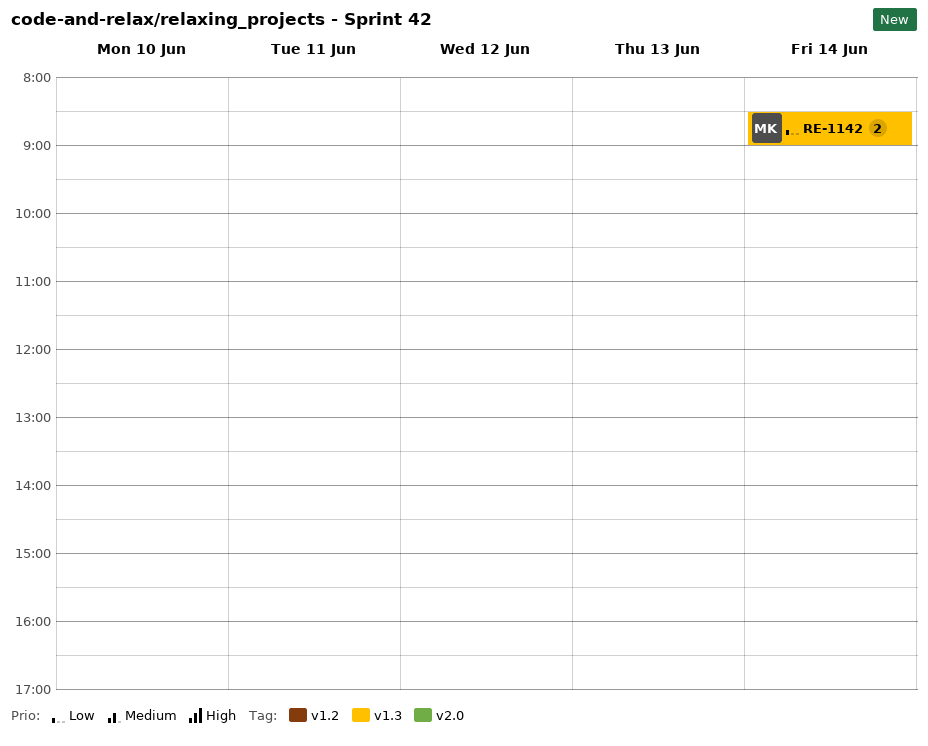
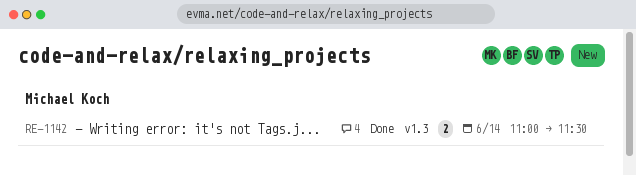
RE-1142, begins: 08:30 -> 11:00
RE-1142, ends: 09:00 -> 11:30

